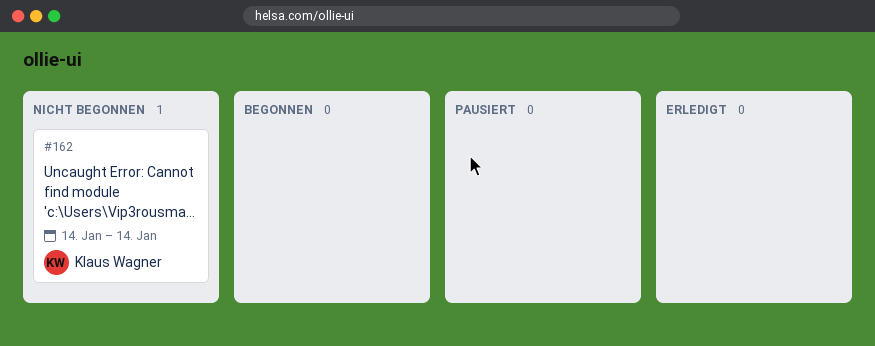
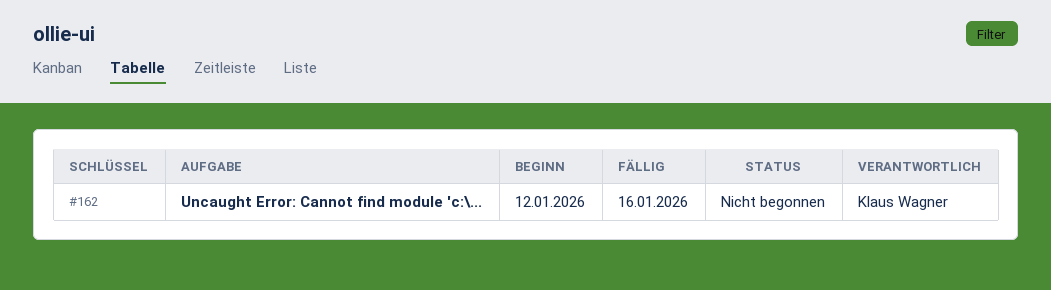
#162, start: Jan 14 -> Jan 12
#162, due: Jan 14 -> Jan 16

